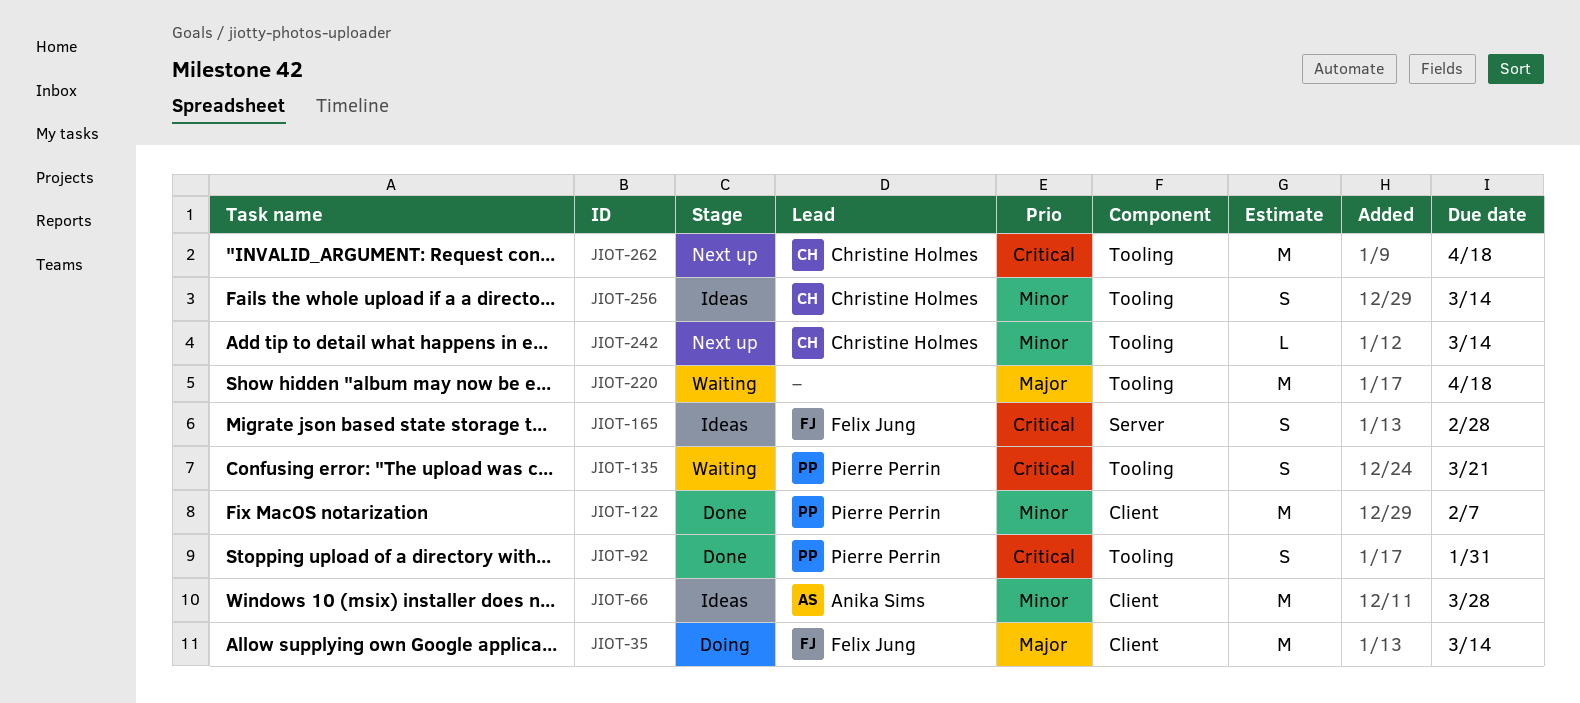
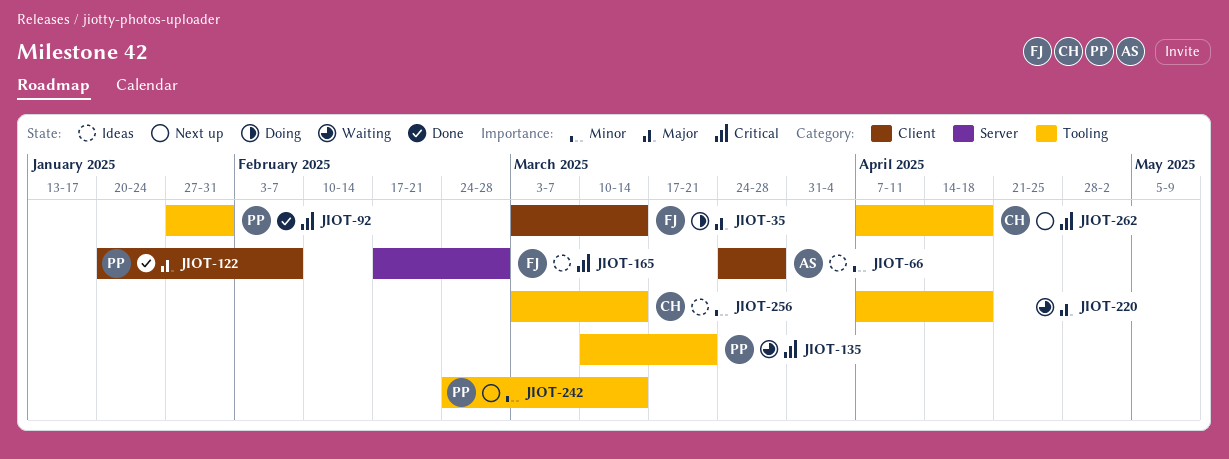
JIOT-122, priority: Minor -> Major
JIOT-242, owner: Christine Holmes -> Pierre Perrin

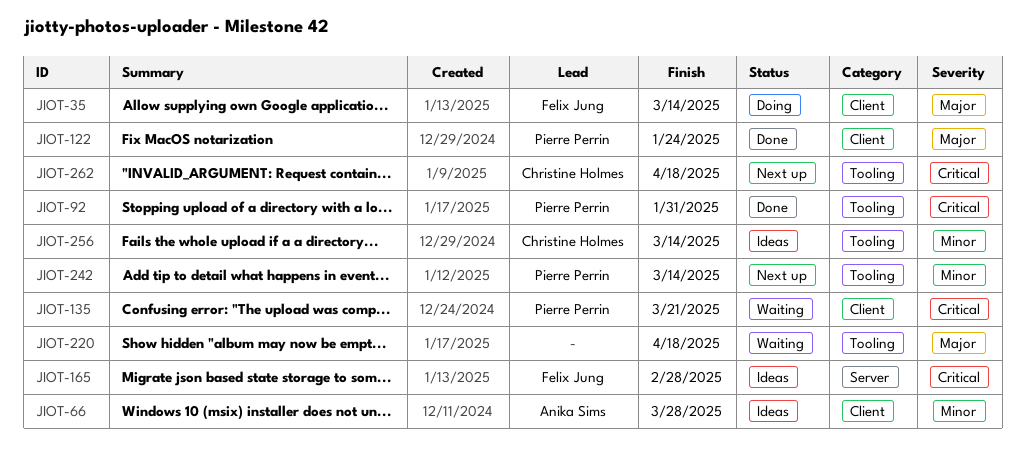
JIOT-122, due: Feb 7 -> Jan 24
JIOT-135, label: Tooling -> Client

